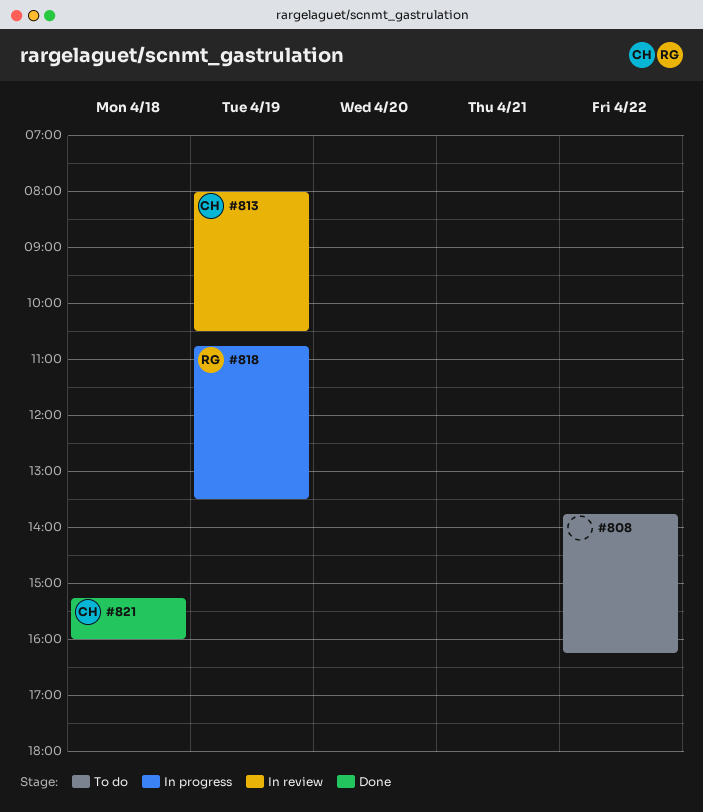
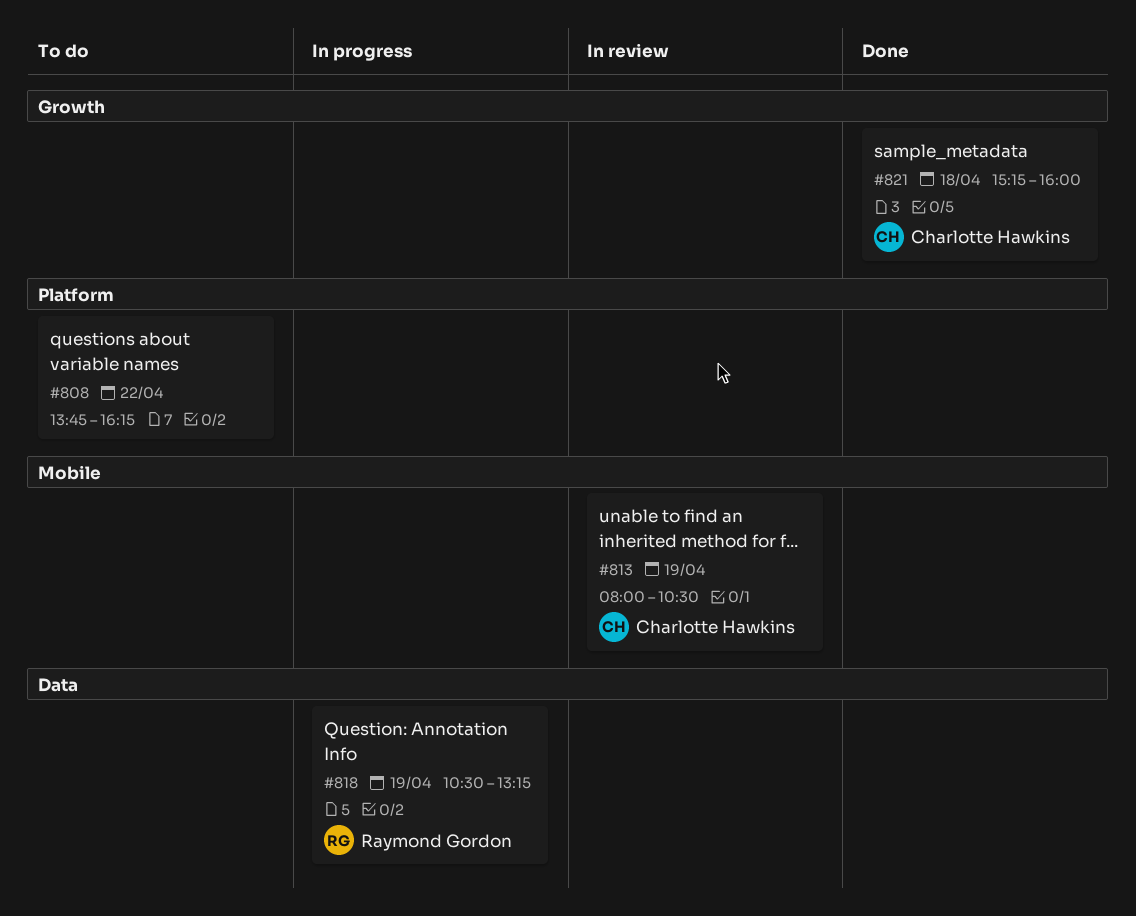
#818, begins: 10:45 -> 10:30
#818, ends: 13:30 -> 13:15

